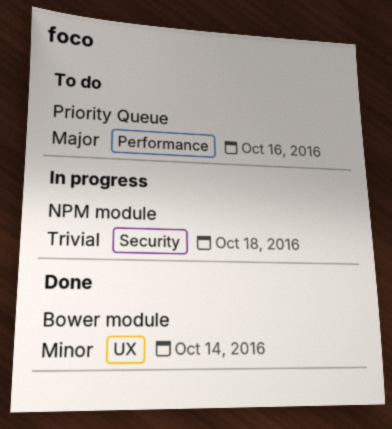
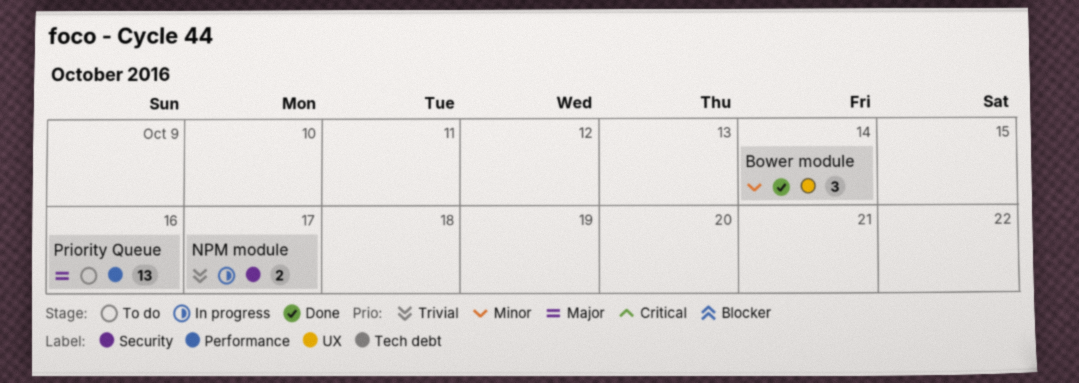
NPM module, due: Oct 18 -> Oct 17

